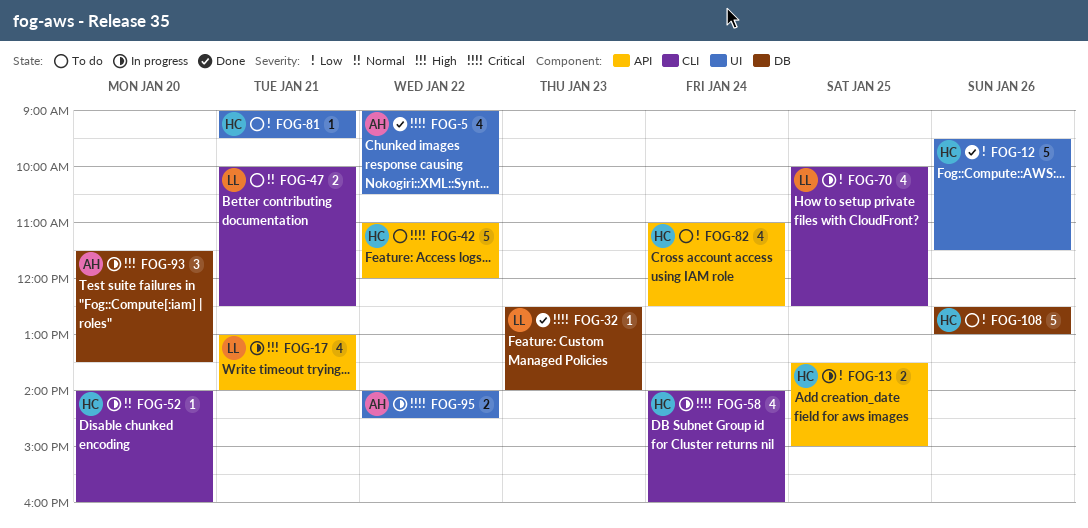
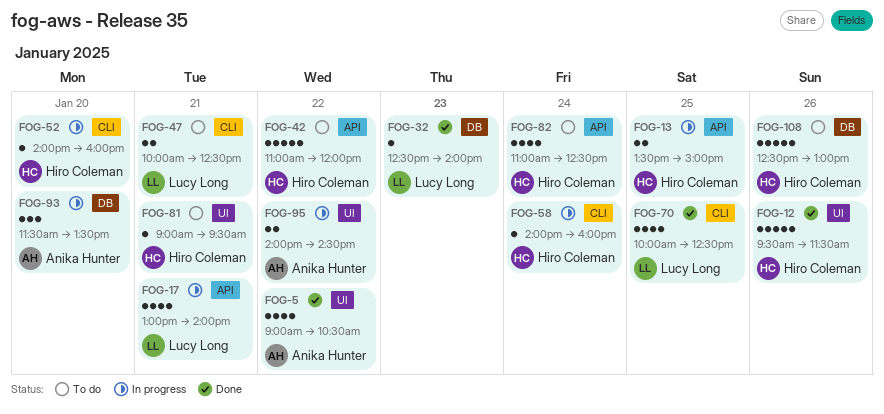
FOG-58, estimate: 4 -> 1
FOG-70, status: In progress -> Done

